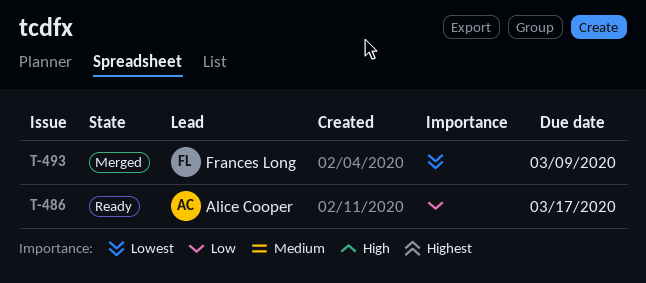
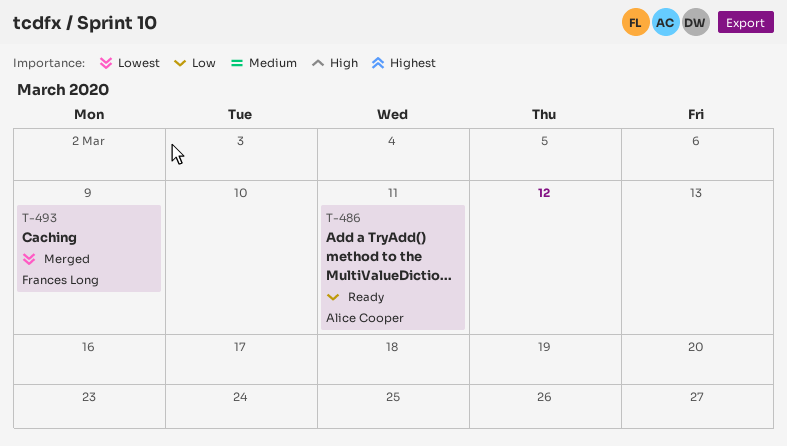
T-486, due: Mar 17 -> Mar 11

